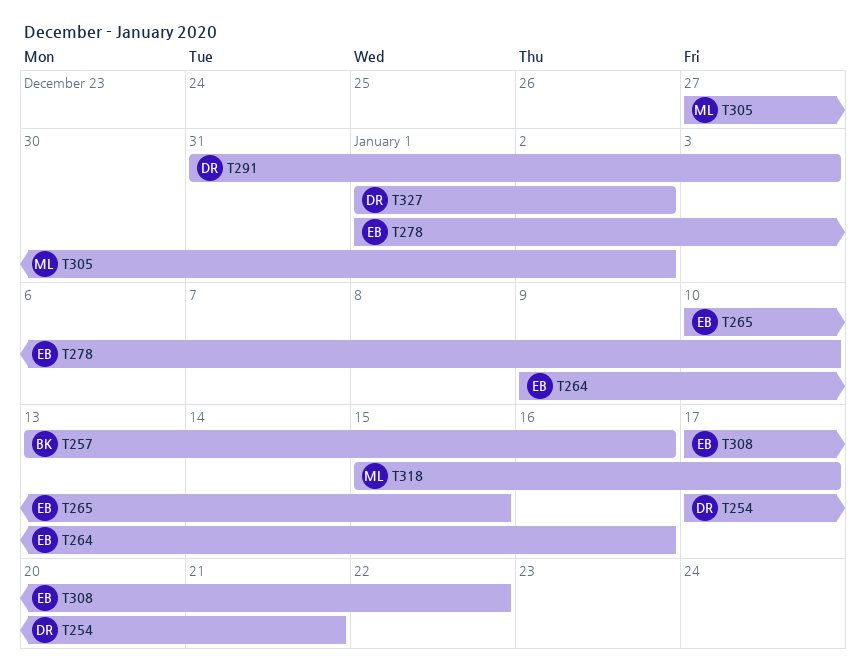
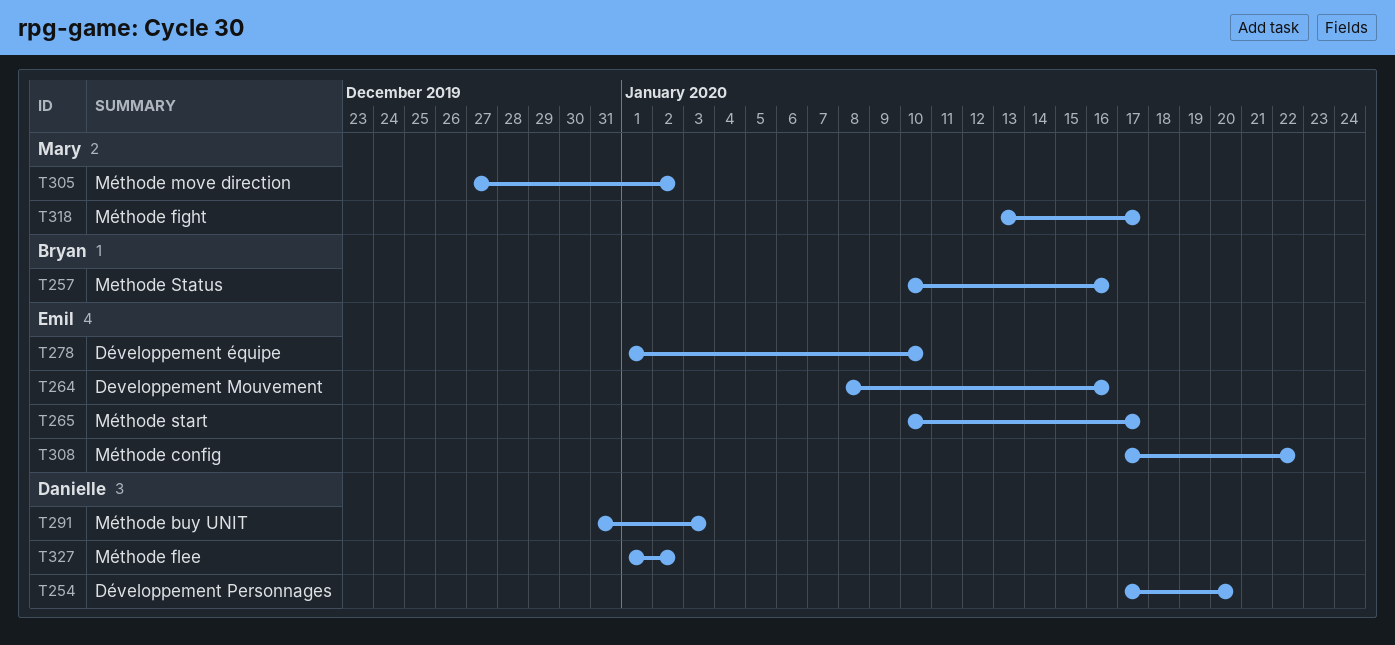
T254, due: Jan 21 -> Jan 20
T257, start: Jan 13 -> Jan 10
T264, start: Jan 9 -> Jan 8
T265, due: Jan 15 -> Jan 17
T318, start: Jan 15 -> Jan 13

